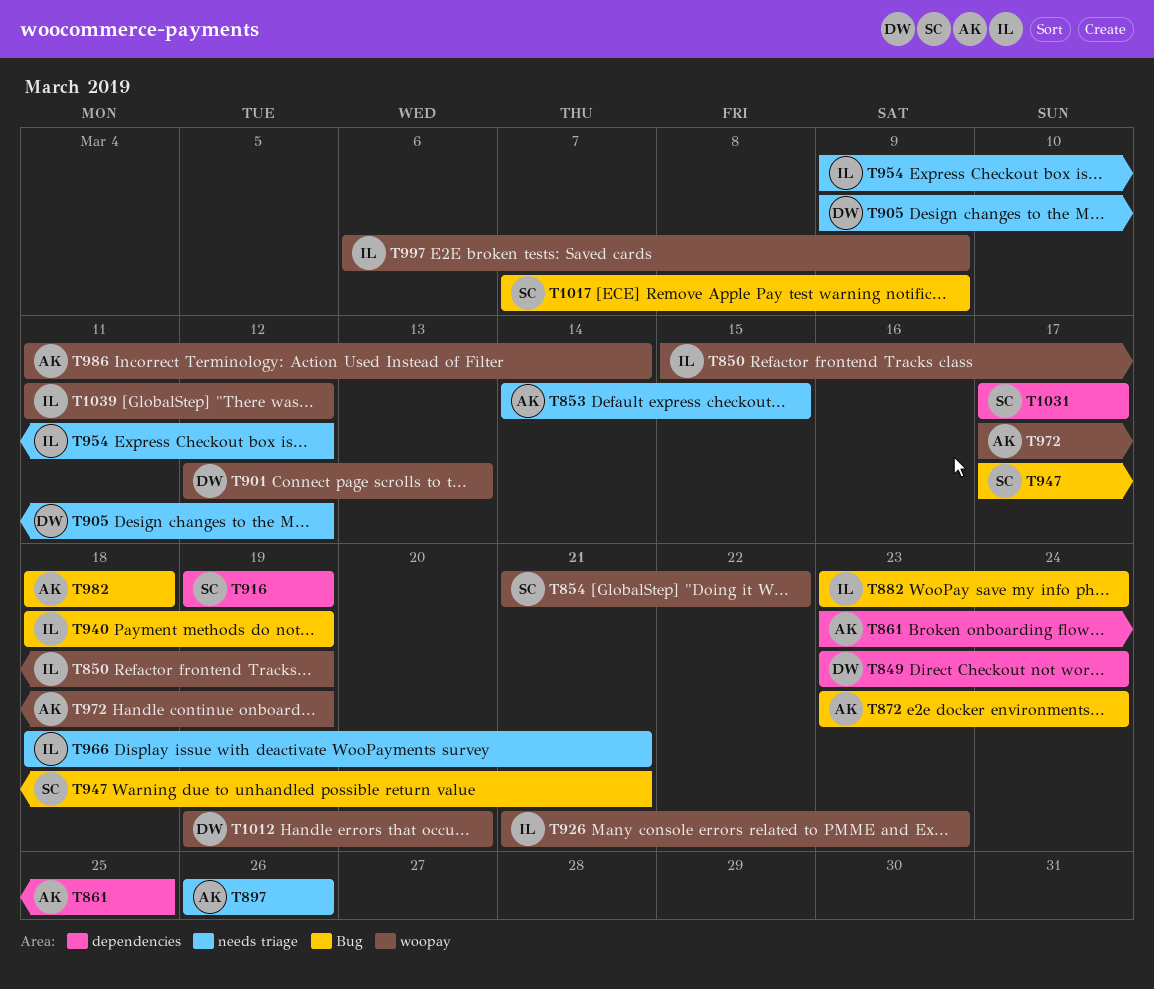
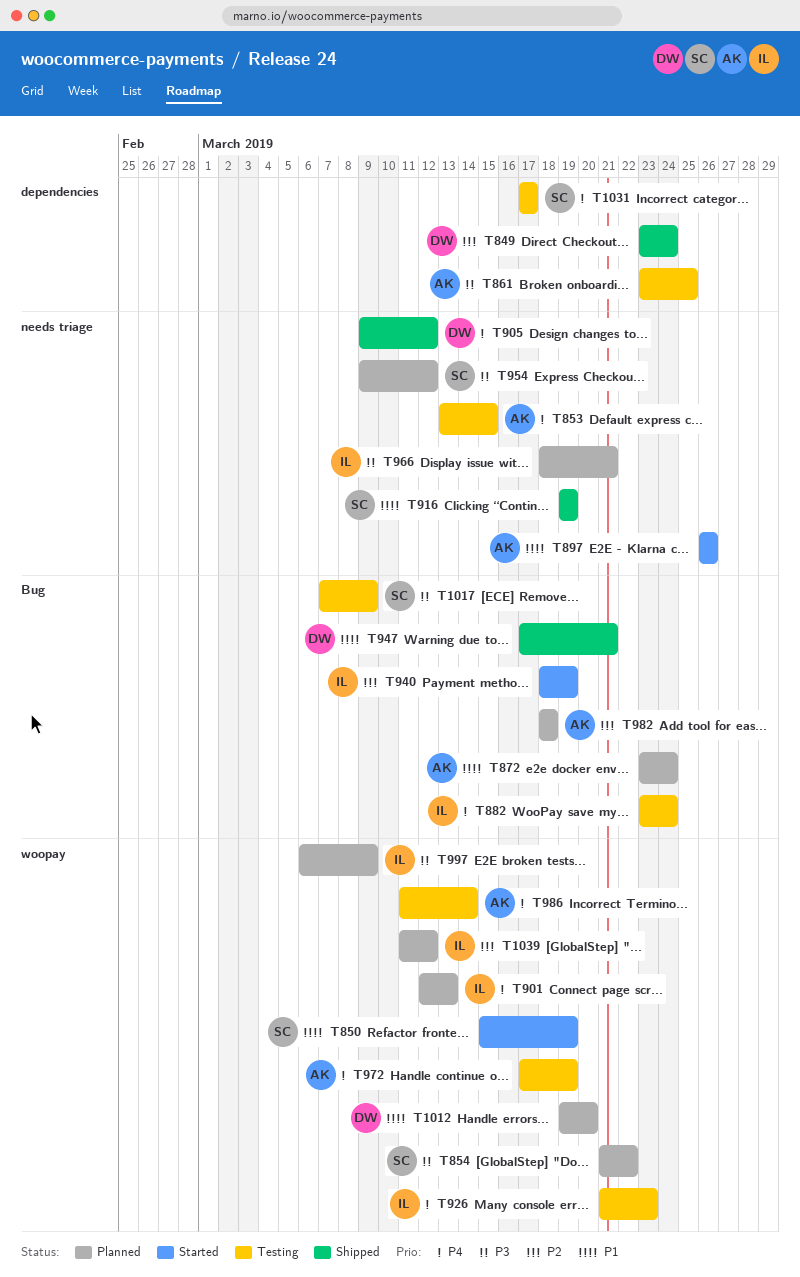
T850, owner: IL -> SC
T853, start: Mar 14 -> Mar 13
T901, owner: DW -> IL
T916, label: dependencies -> needs triage
T947, owner: SC -> DW
T954, owner: IL -> SC

